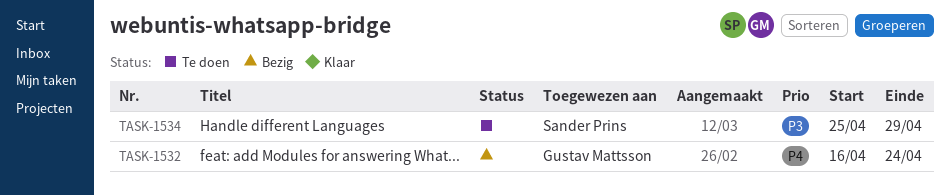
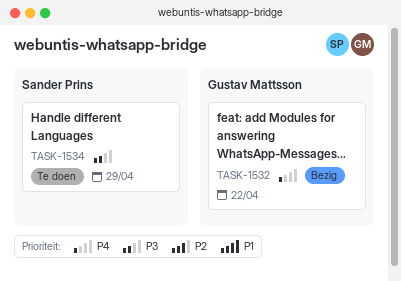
TASK-1532, due: Apr 24 -> Apr 22

